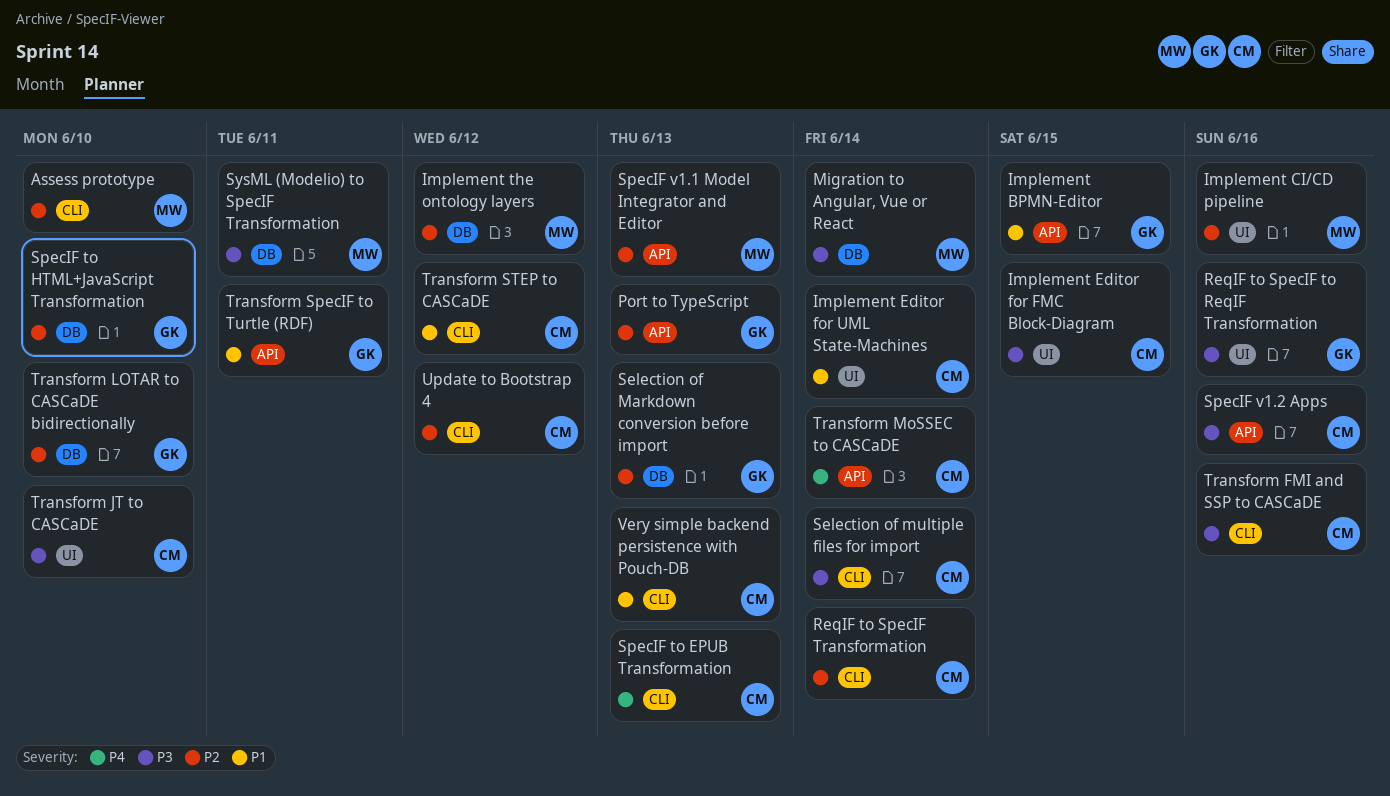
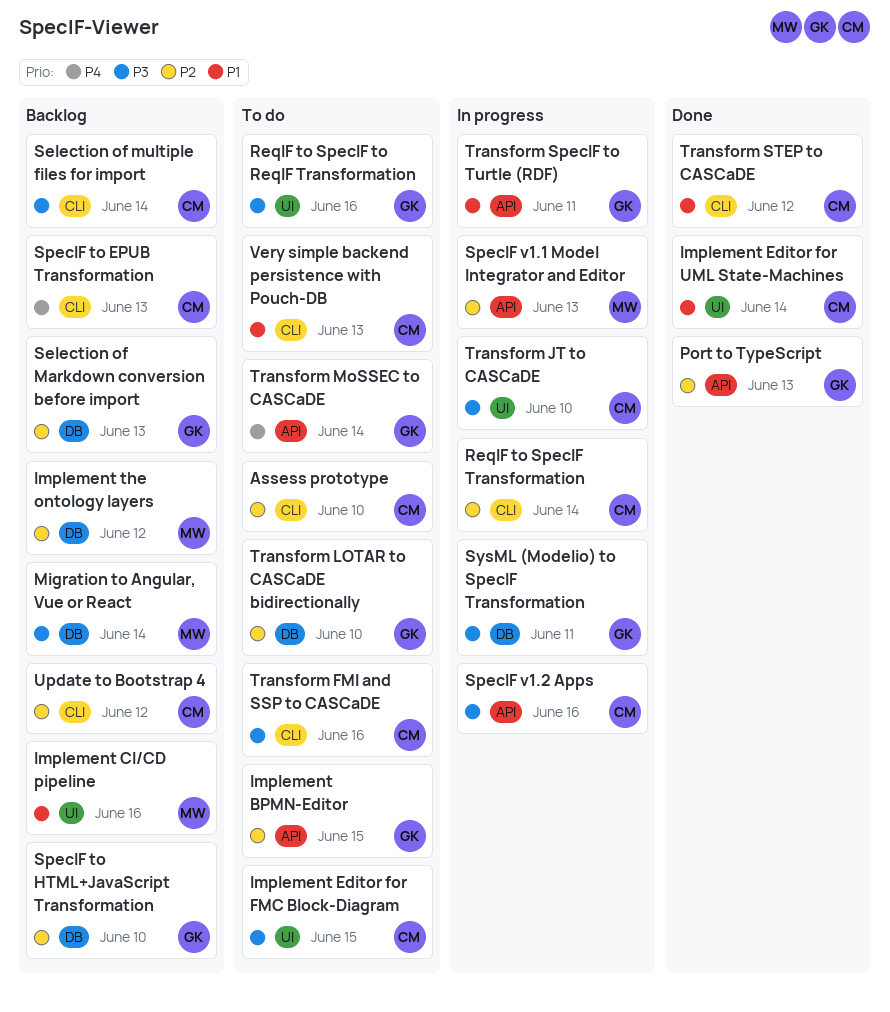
Assess prototype, owner: MW -> CM
Implement BPMN-Editor, priority: P1 -> P2
Implement CI/CD pipeline, priority: P2 -> P1
SysML (Modelio) to SpecIF Transformation, owner: MW -> GK
Transform MoSSEC to CASCaDE, owner: CM -> GK

